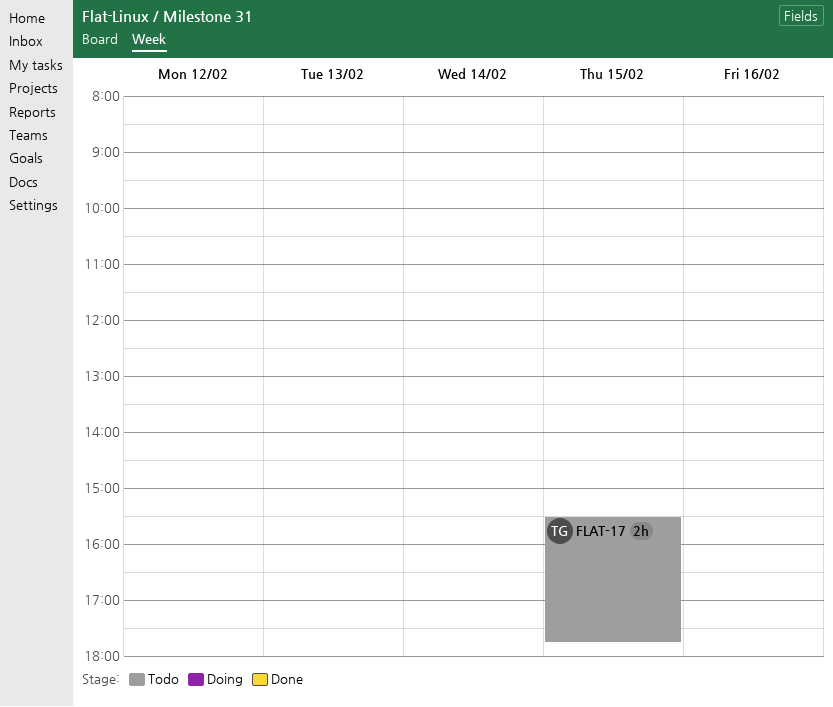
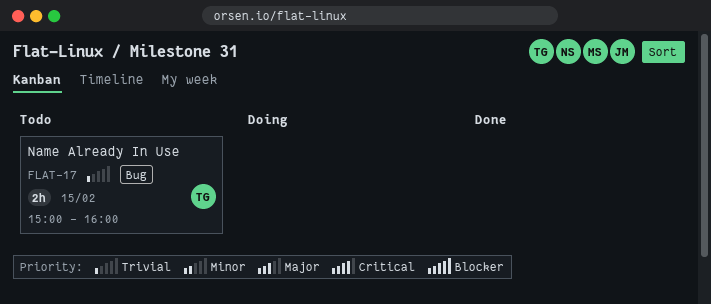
FLAT-17, begins: 15:30 -> 15:00
FLAT-17, ends: 17:45 -> 16:00

